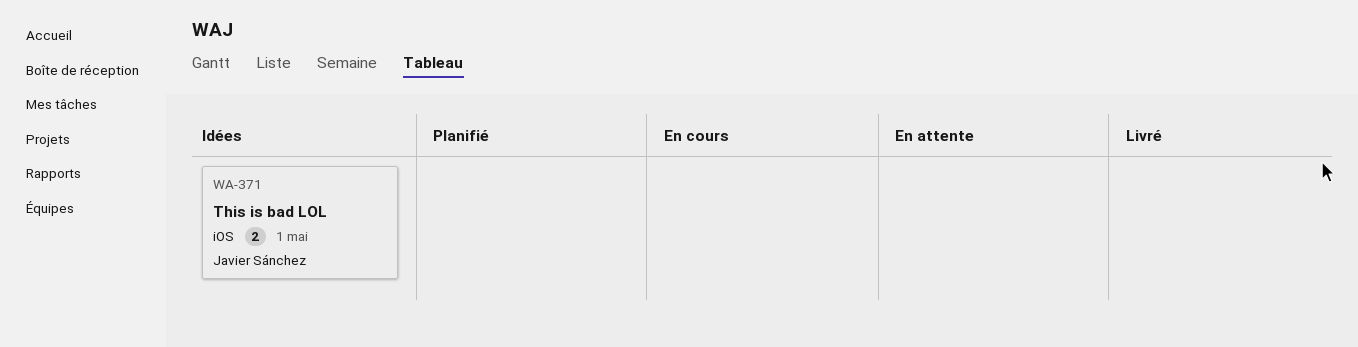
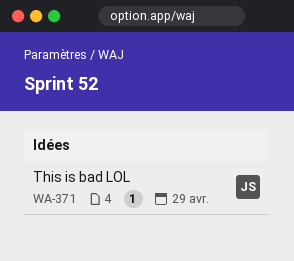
WA-371, estimate: 2 -> 1
WA-371, due: May 1 -> Apr 29

